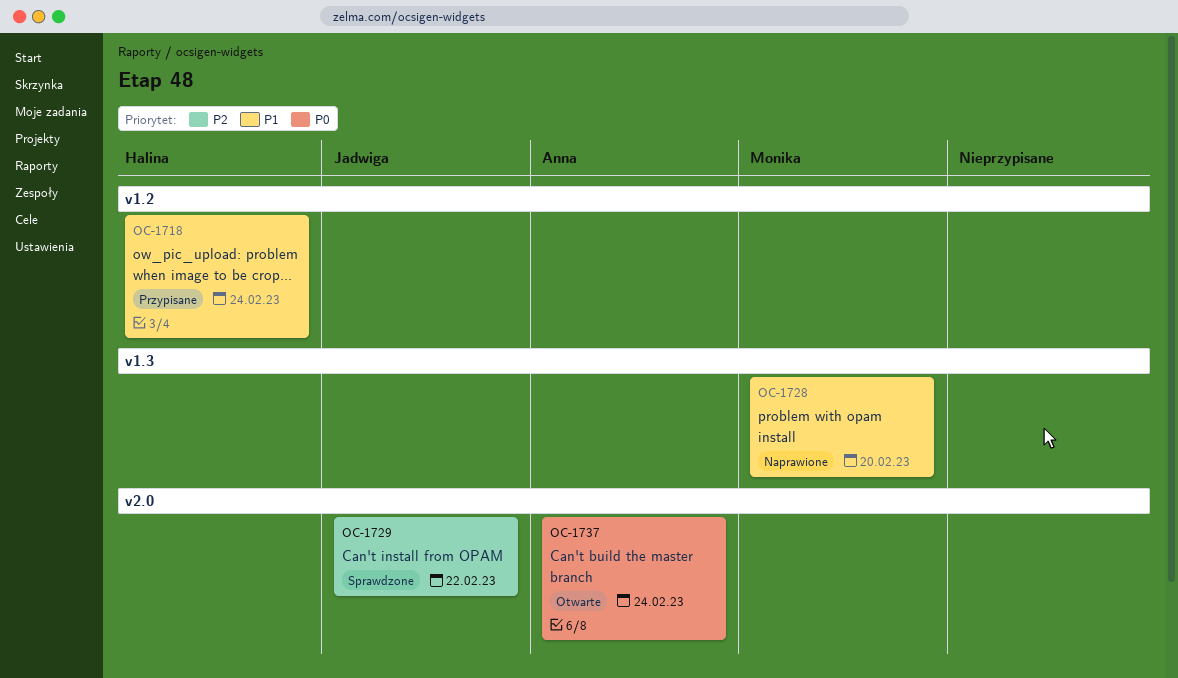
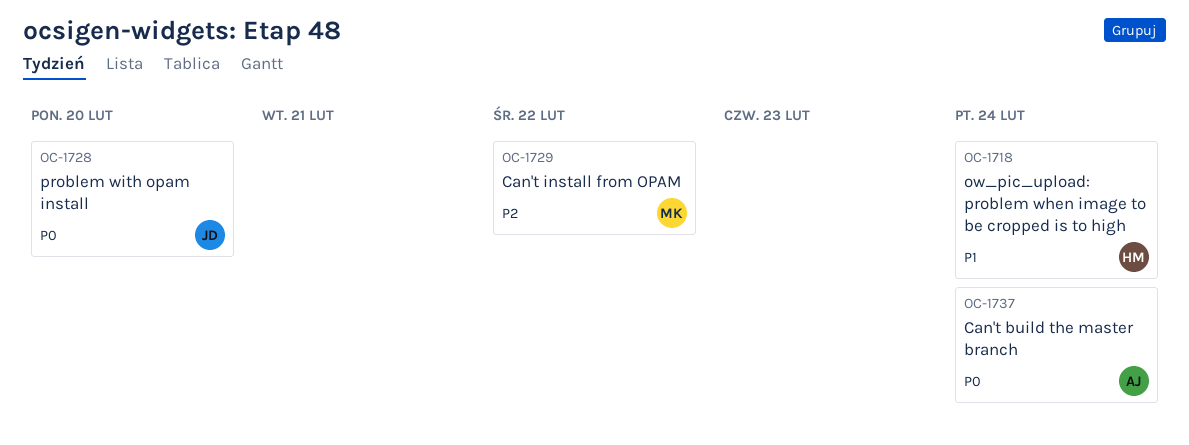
OC-1728, owner: Monika -> Jadwiga
OC-1728, priority: P1 -> P0
OC-1729, owner: Jadwiga -> Monika

